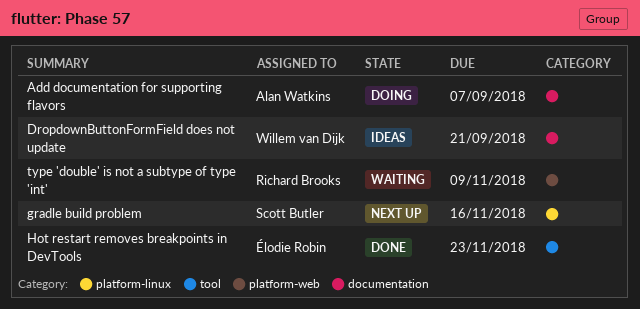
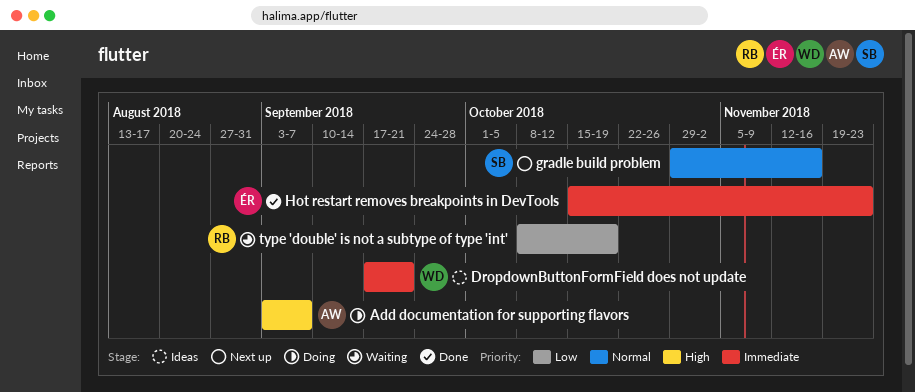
type 'double' is not a subtype of type 'int', due: Nov 9 -> Oct 19

